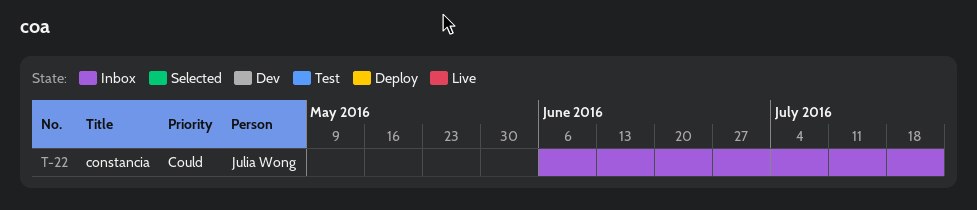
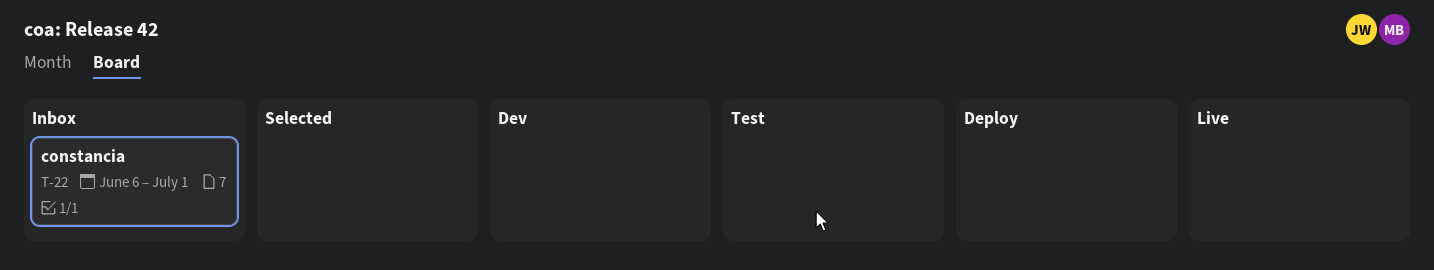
T-22, due: Jul 22 -> Jul 1

